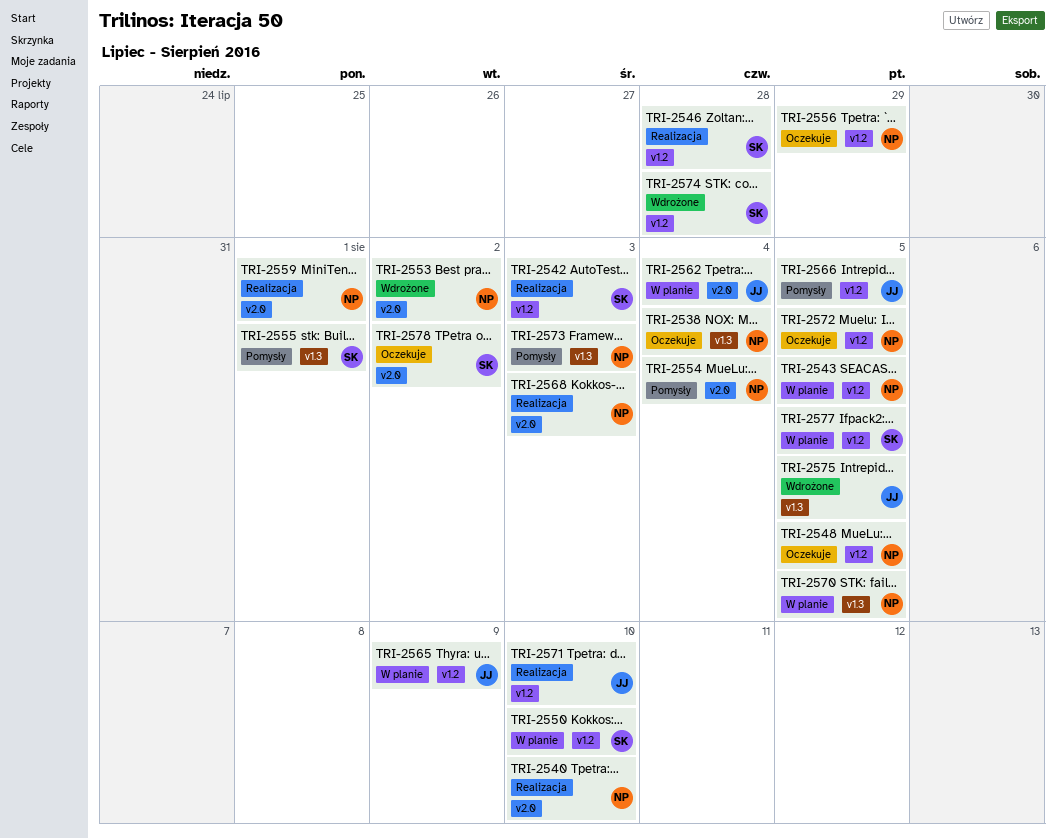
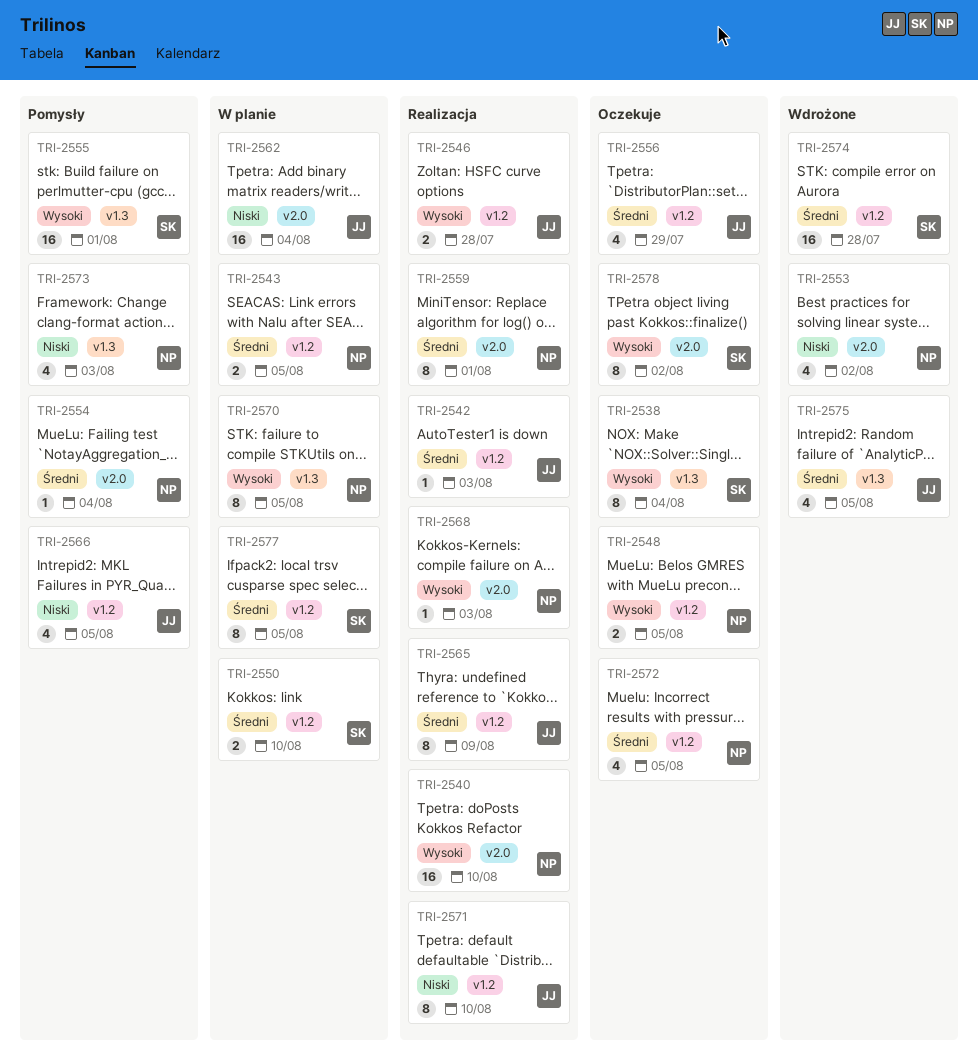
TRI-2538, owner: NP -> SK
TRI-2542, owner: SK -> JJ
TRI-2546, owner: SK -> JJ
TRI-2556, owner: NP -> JJ
TRI-2565, status: W planie -> Realizacja

